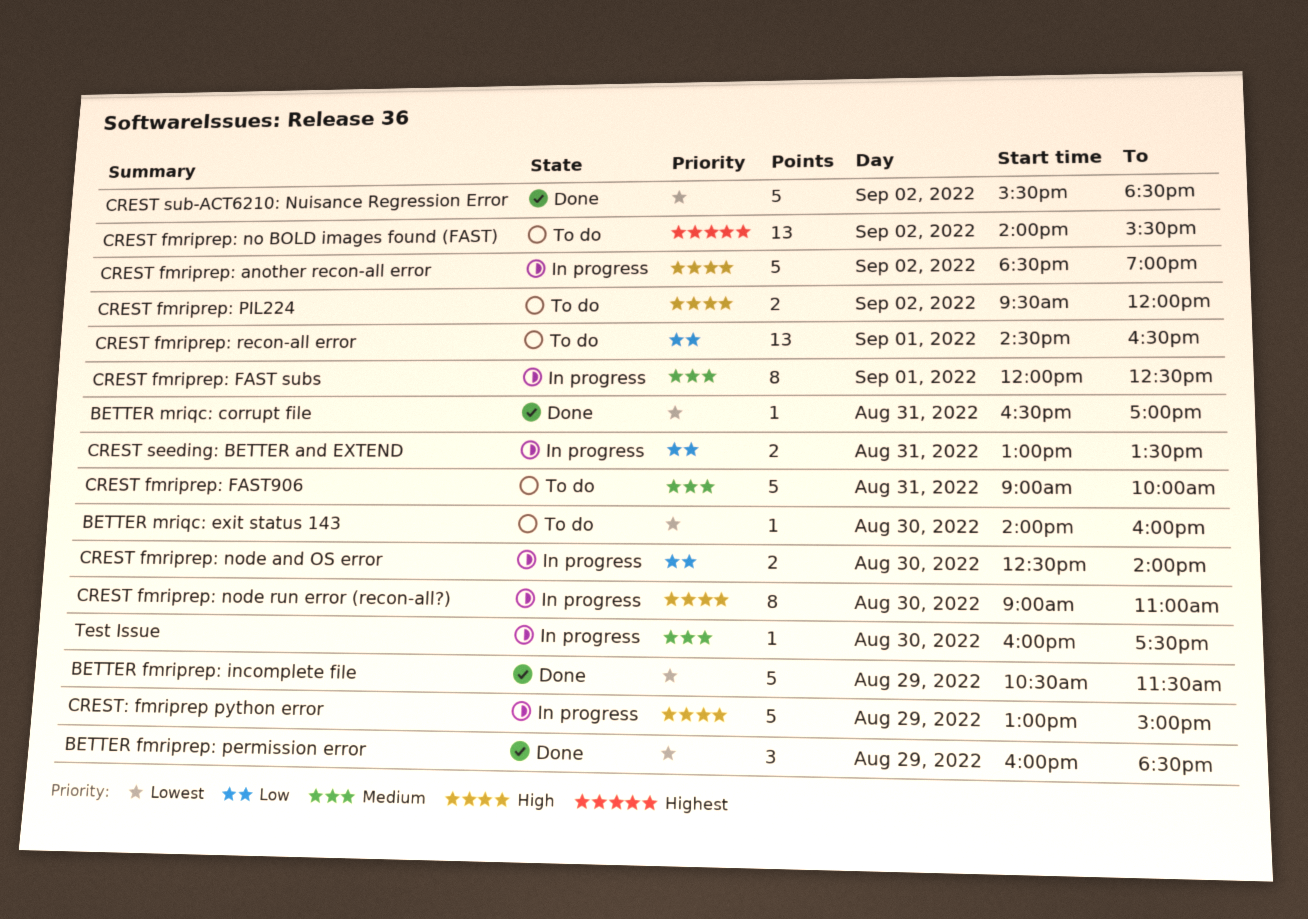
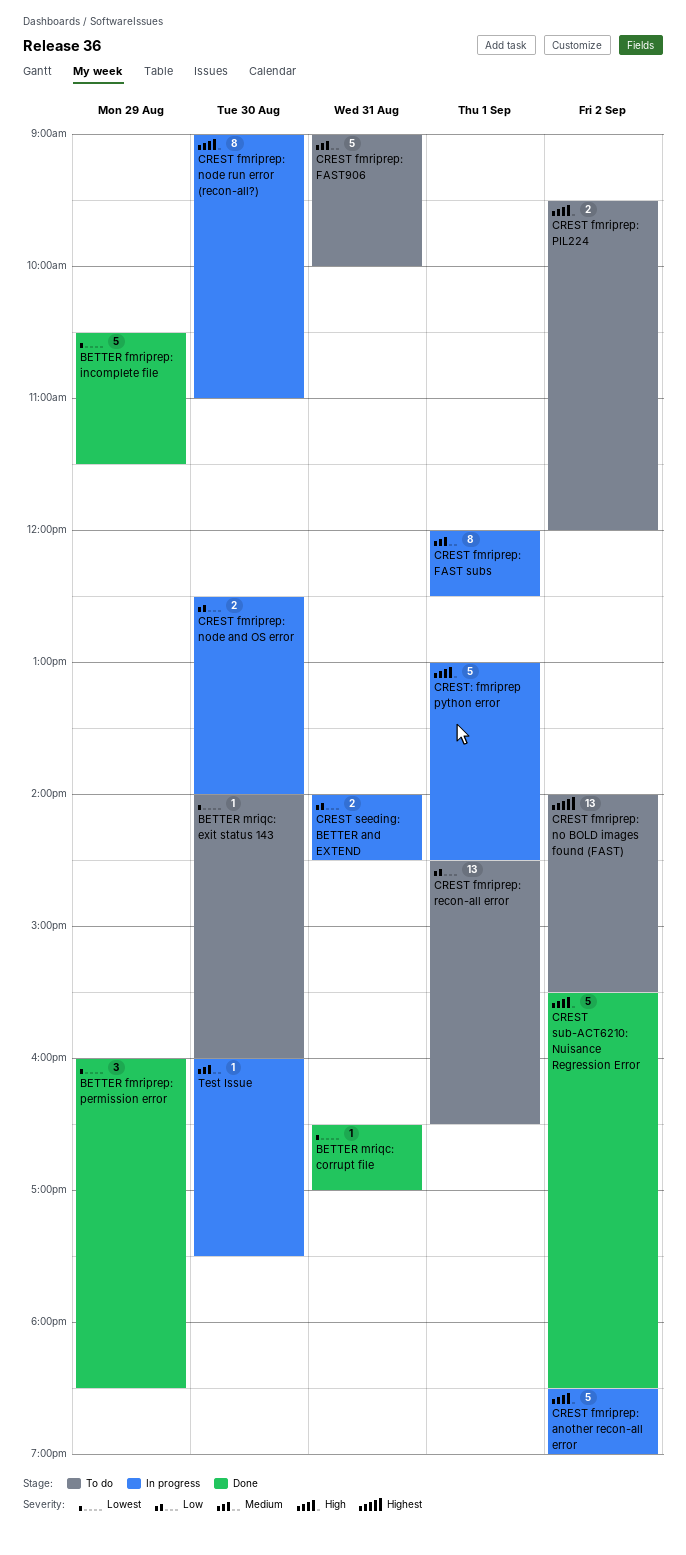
CREST seeding: BETTER and EXTEND, begins: 13:00 -> 14:00
CREST seeding: BETTER and EXTEND, ends: 13:30 -> 14:30
CREST sub-ACT6210: Nuisance Regression Error, priority: Lowest -> High
CREST: fmriprep python error, day: Aug 29 -> Sep 1
CREST: fmriprep python error, ends: 15:00 -> 14:30

